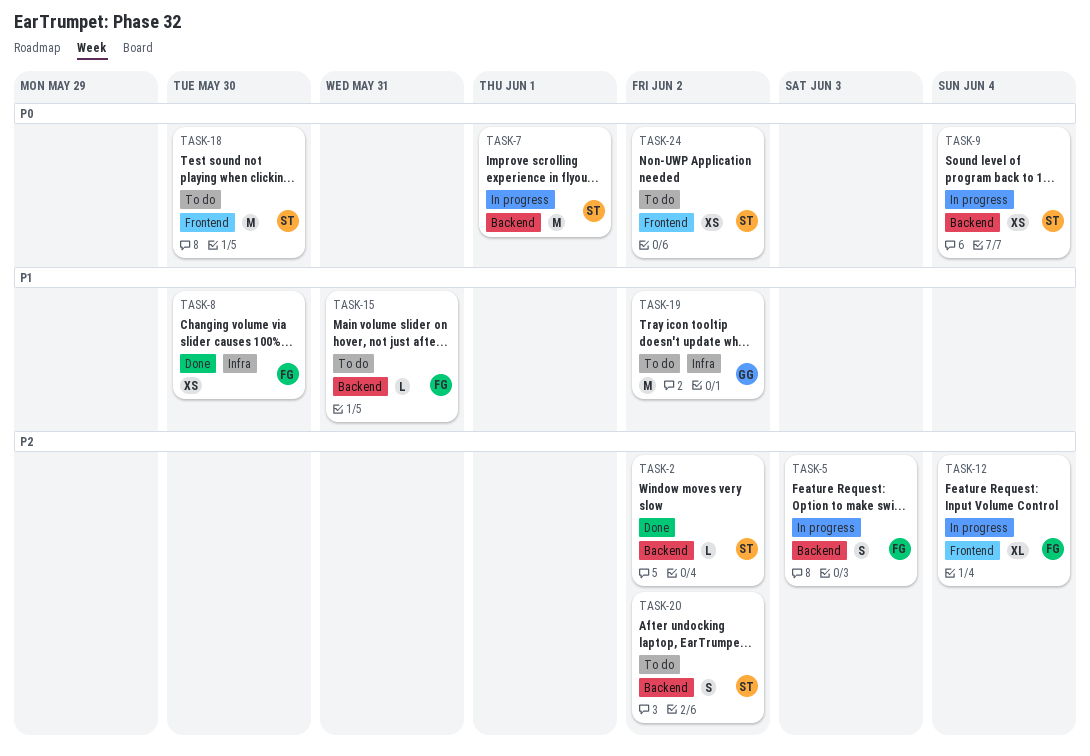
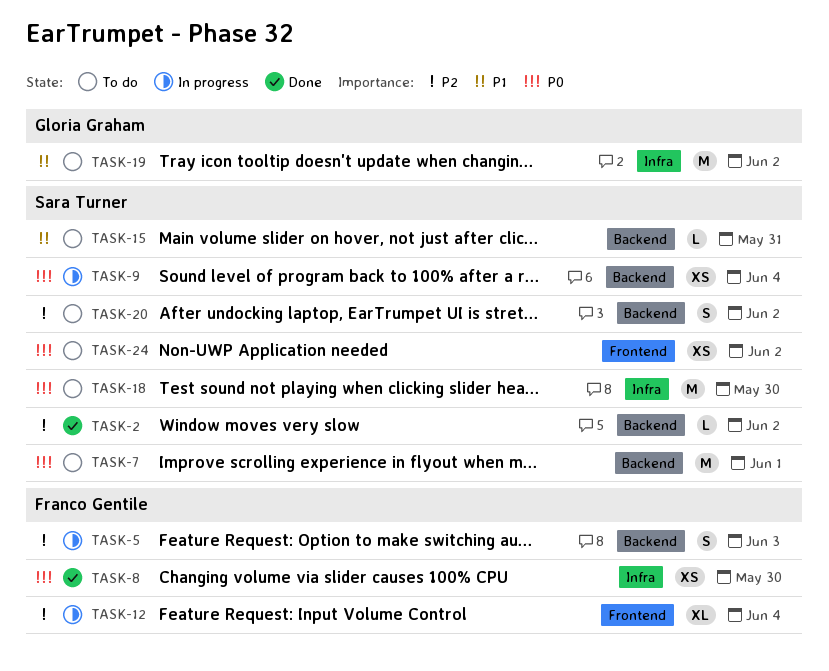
TASK-7, status: In progress -> To do
TASK-8, priority: P1 -> P0
TASK-15, owner: Franco Gentile -> Sara Turner
TASK-18, label: Frontend -> Infra

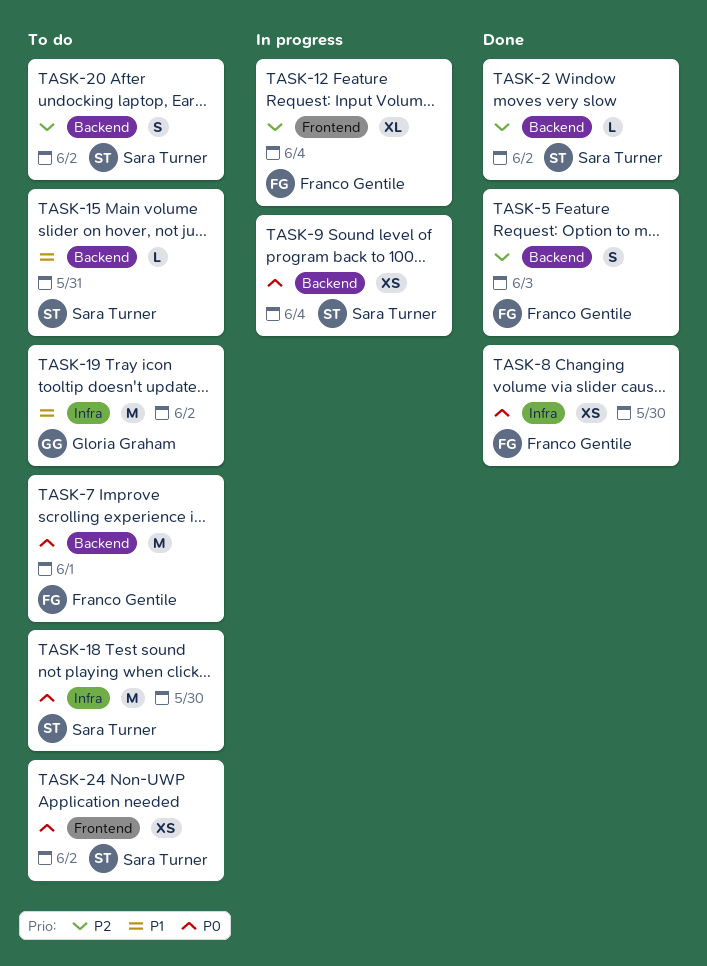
TASK-5, status: In progress -> Done
TASK-7, owner: Sara Turner -> Franco Gentile

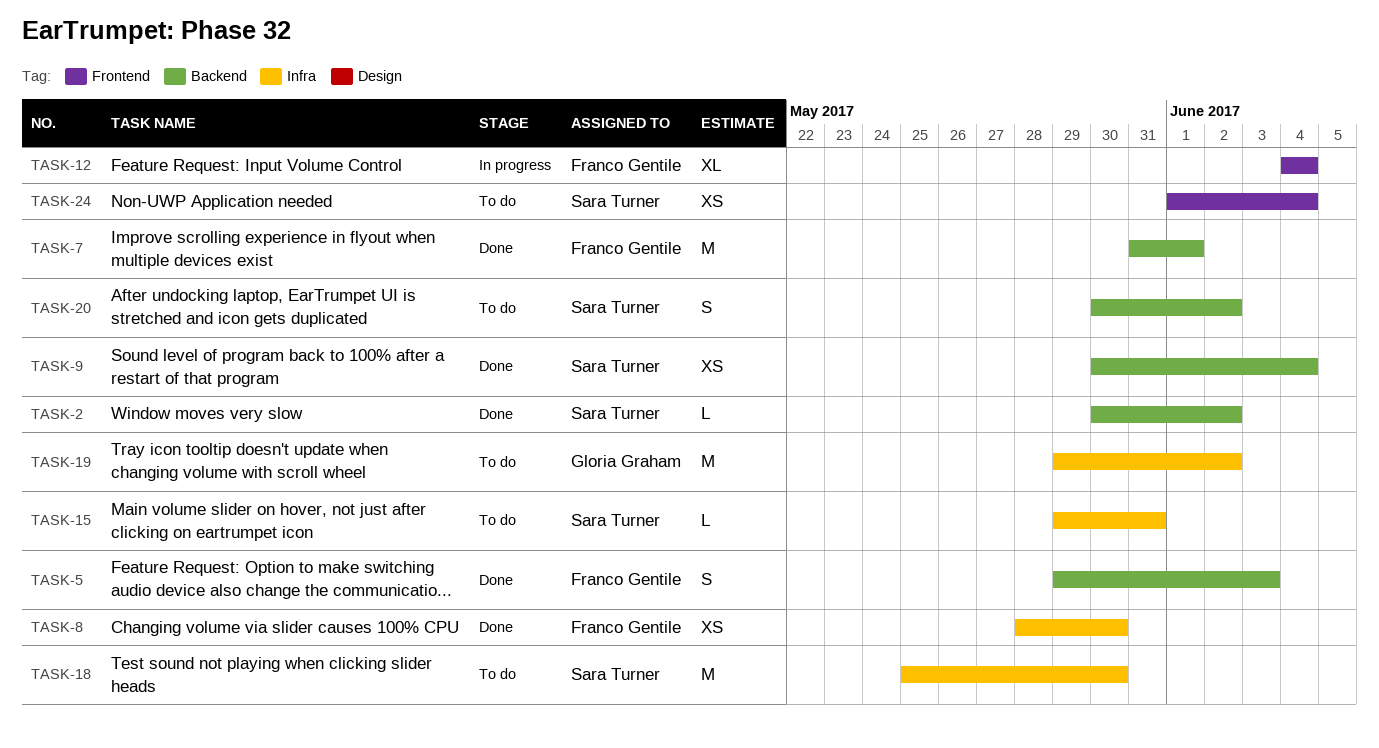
TASK-7, status: To do -> Done
TASK-9, status: In progress -> Done
TASK-15, label: Backend -> Infra
TASK-24, due: Jun 2 -> Jun 4

